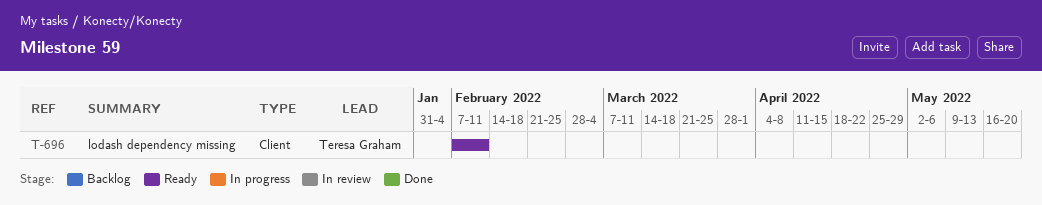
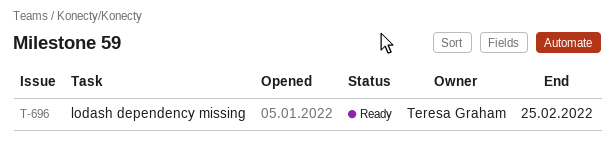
T-696, due: Feb 11 -> Feb 25

